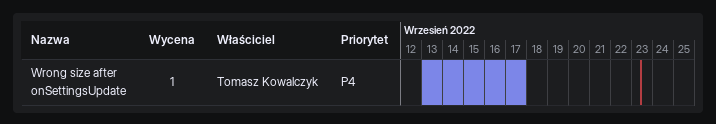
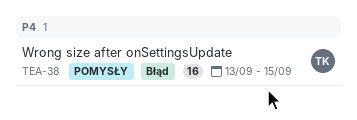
Wrong size after onSettingsUpdate, estimate: 1 -> 16
Wrong size after onSettingsUpdate, due: Sep 17 -> Sep 15

